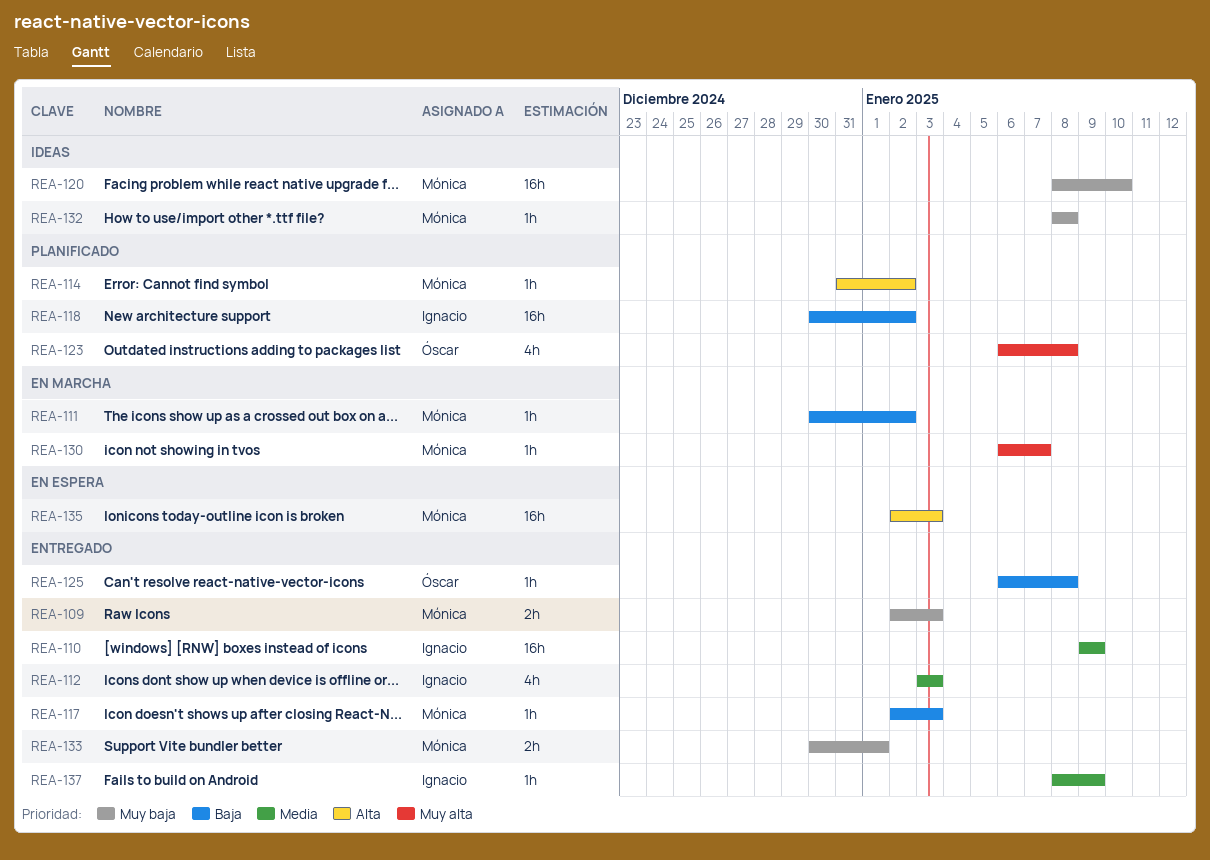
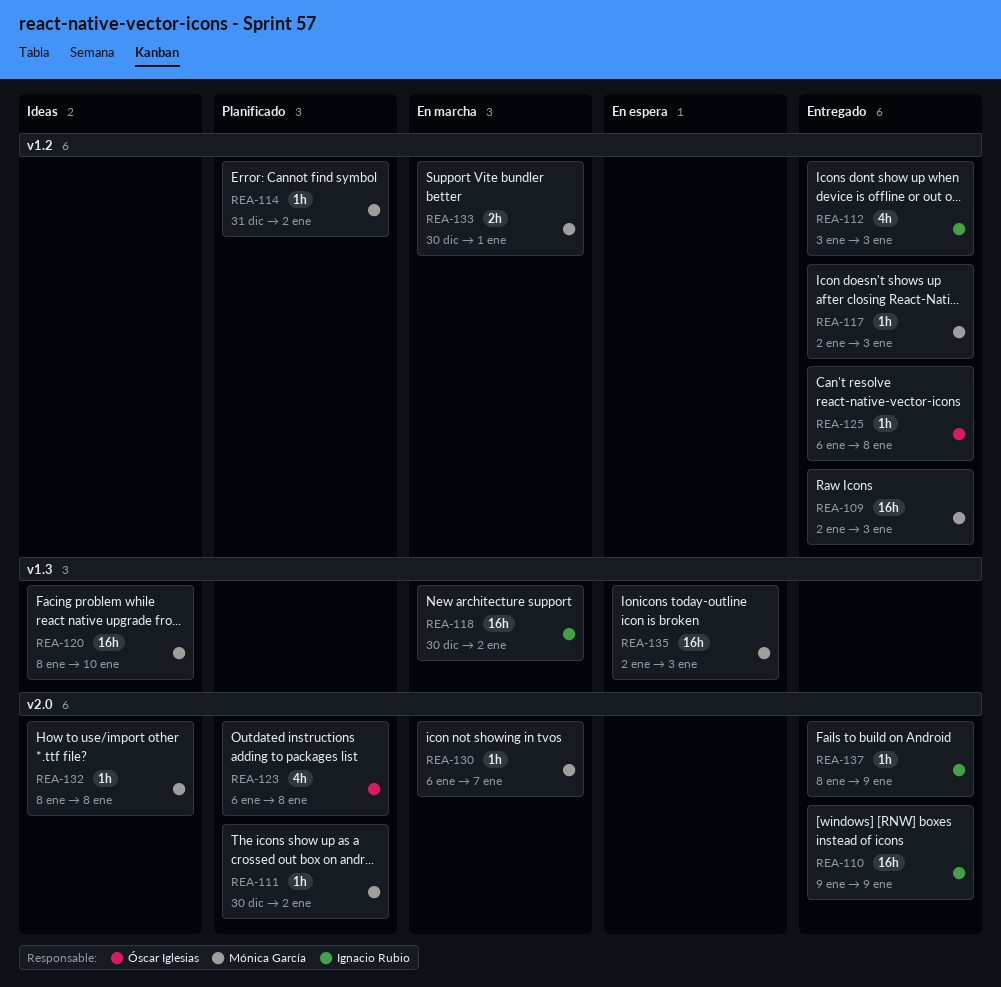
REA-109, estimate: 2h -> 16h
REA-111, status: En marcha -> Planificado
REA-118, status: Planificado -> En marcha
REA-133, status: Entregado -> En marcha

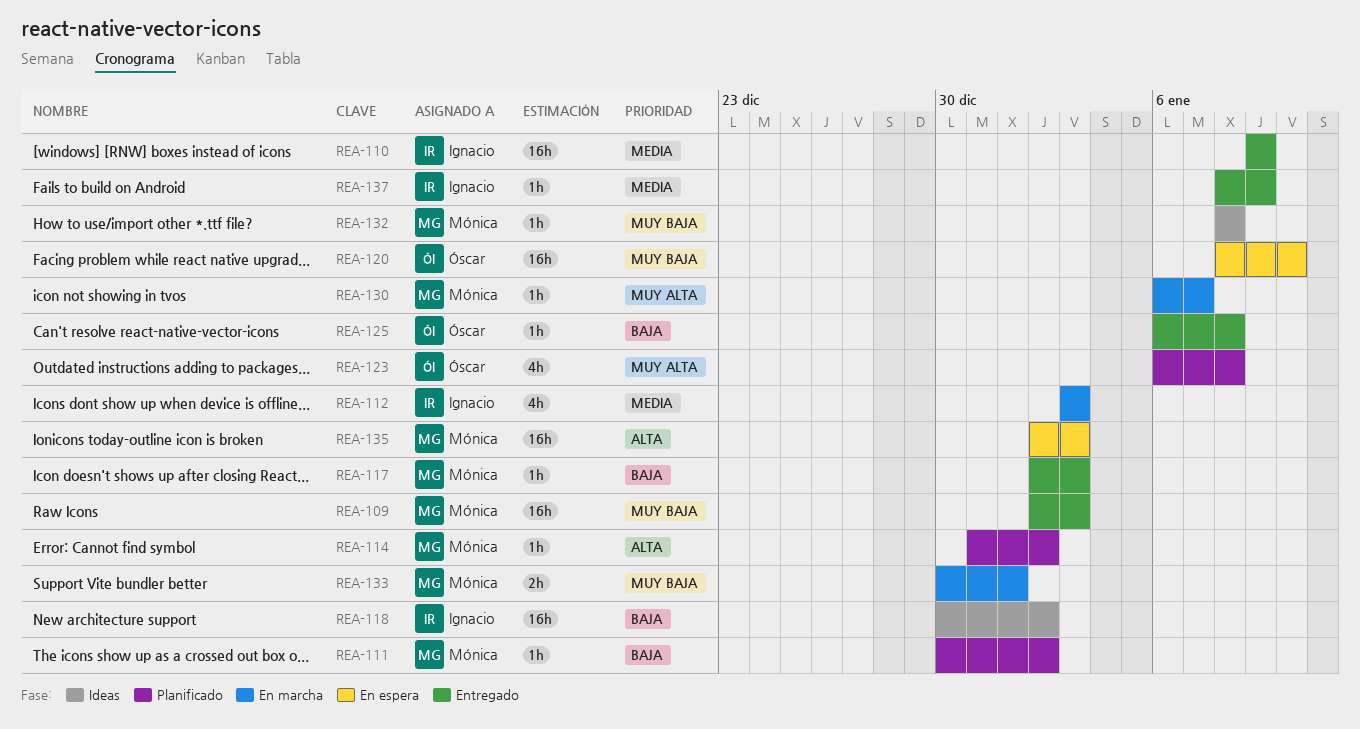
REA-112, status: Entregado -> En marcha
REA-118, status: En marcha -> Ideas
REA-120, status: Ideas -> En espera
REA-120, owner: Mónica García -> Óscar Iglesias

